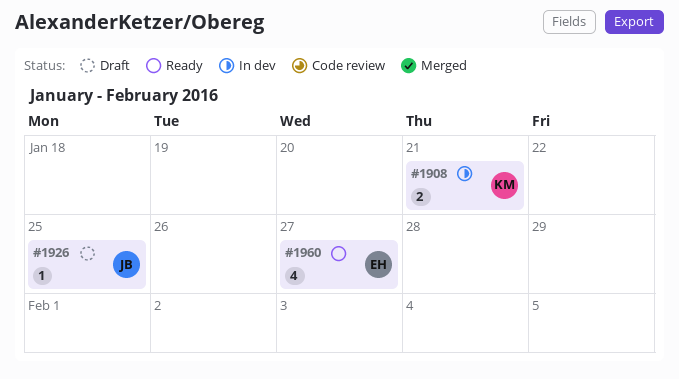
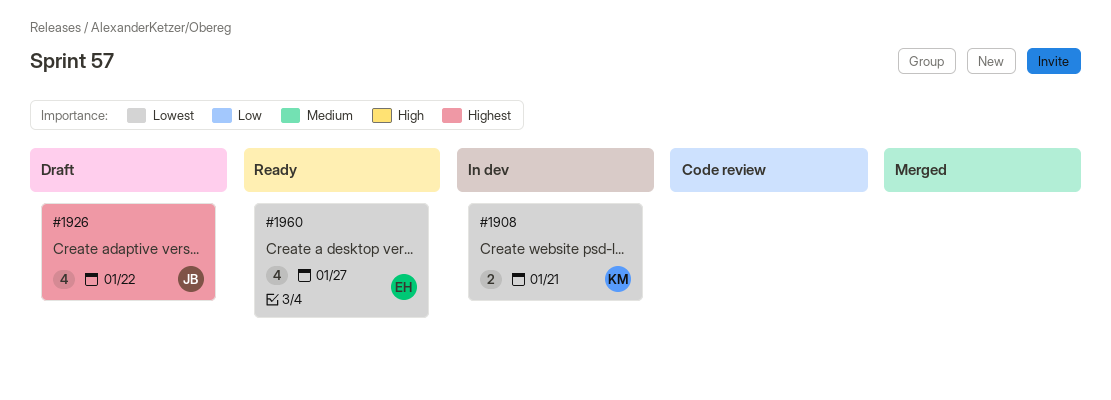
#1926, estimate: 1 -> 4
#1926, due: Jan 25 -> Jan 22

